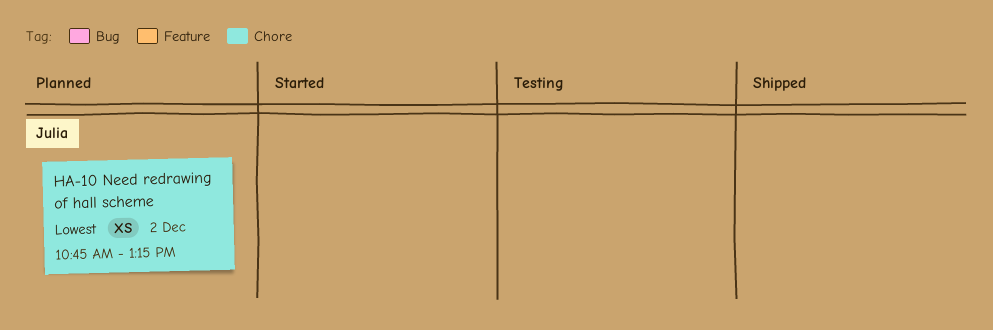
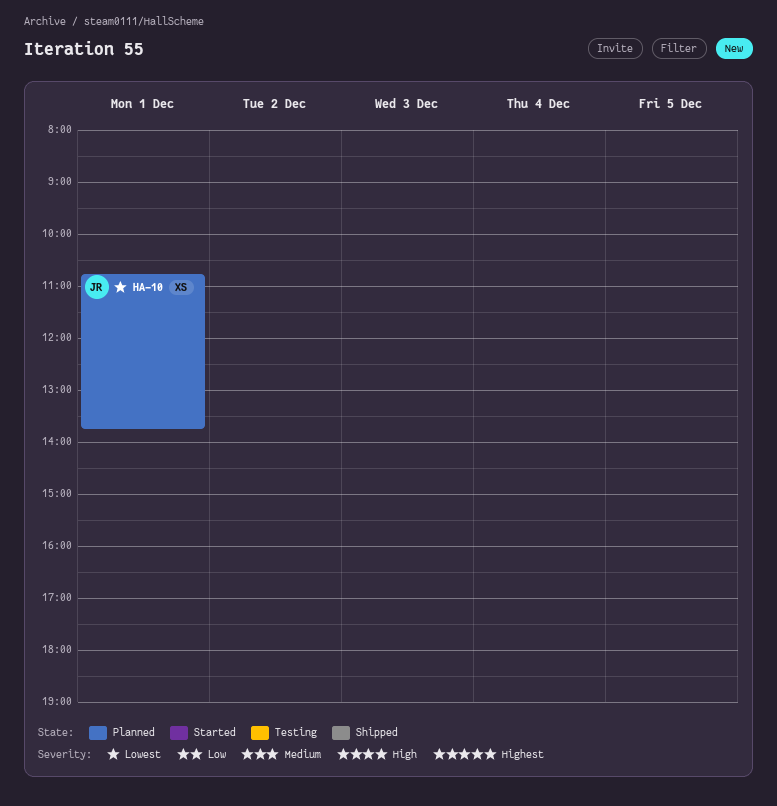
HA-10, day: Dec 2 -> Dec 1
HA-10, ends: 13:15 -> 13:45

